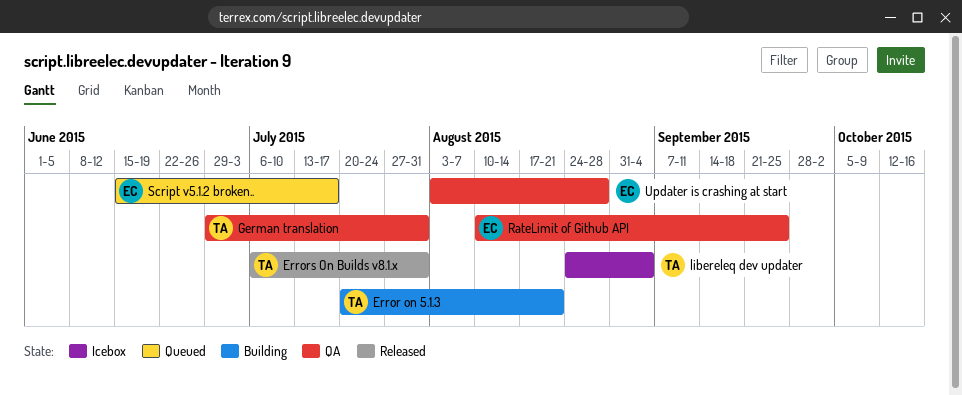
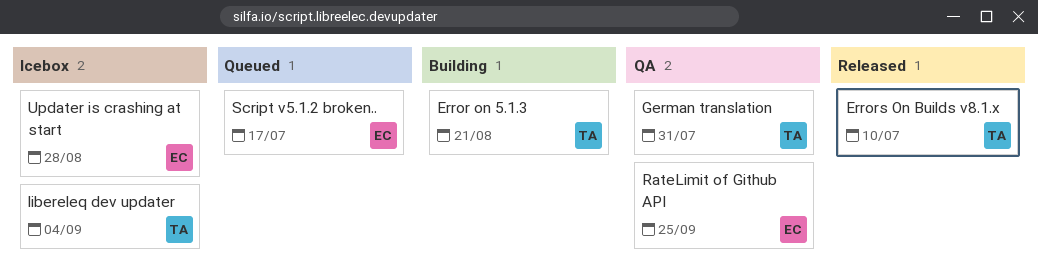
Errors On Builds v8.1.x, due: Jul 31 -> Jul 10
Updater is crashing at start, status: QA -> Icebox

